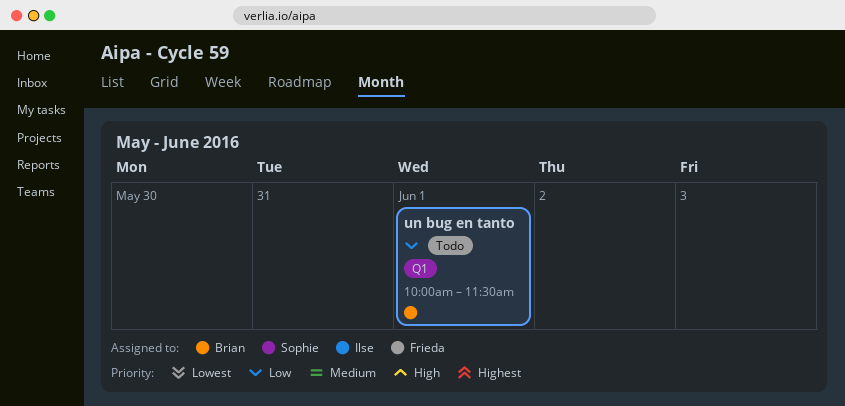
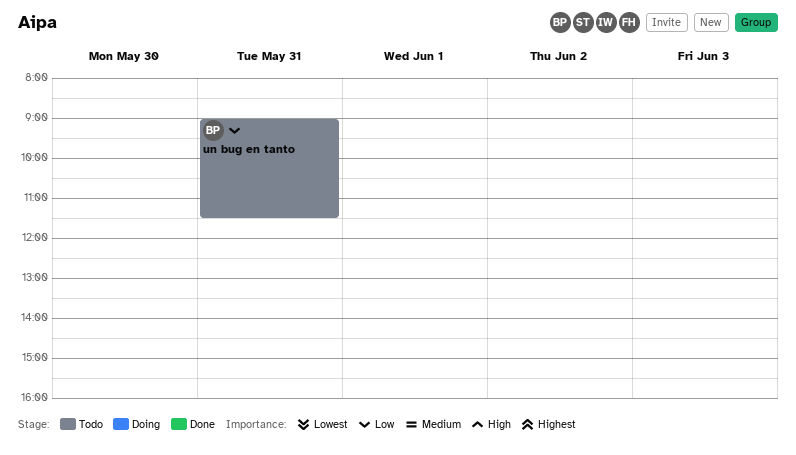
un bug en tanto, day: Jun 1 -> May 31
un bug en tanto, begins: 10:00 -> 09:00

